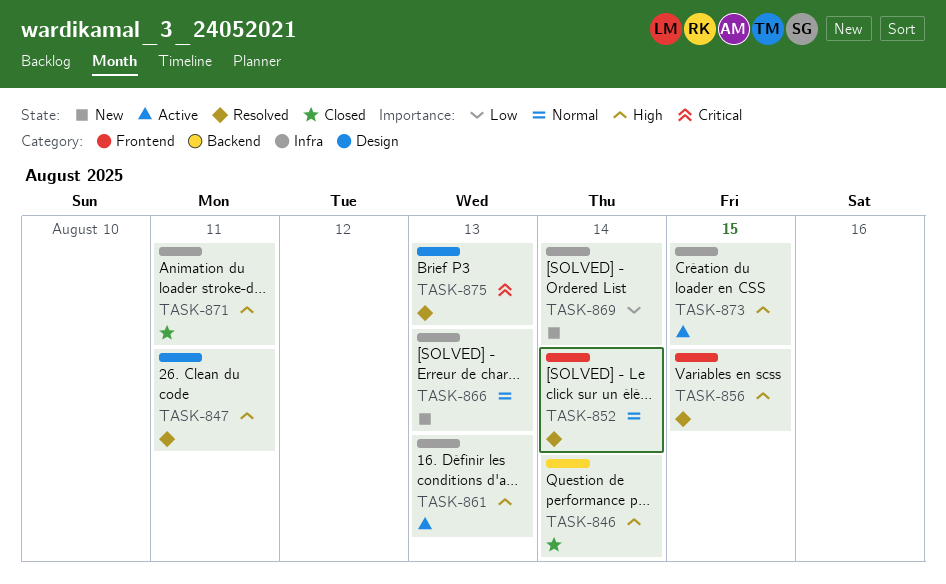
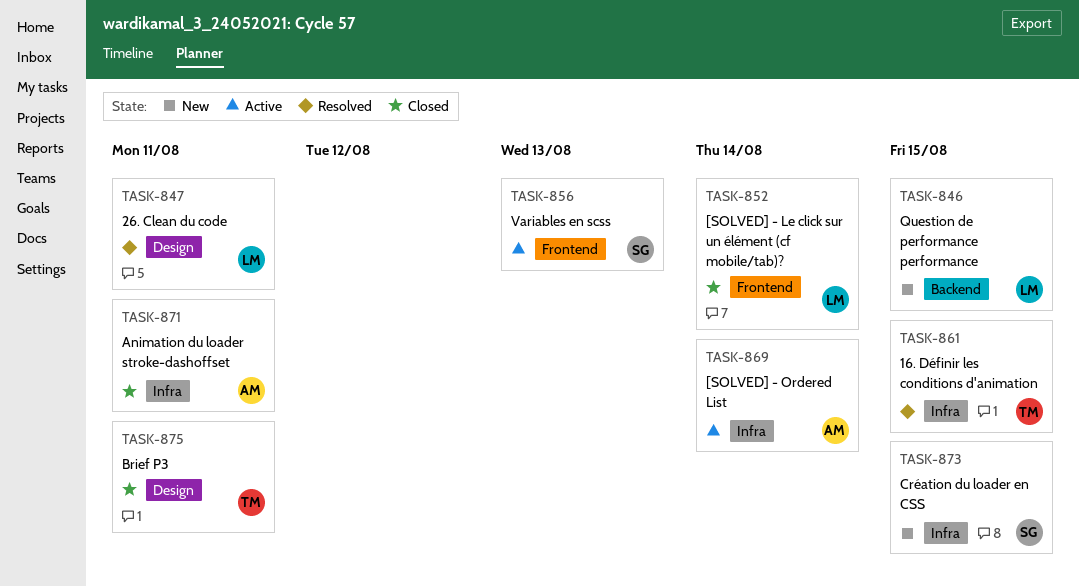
TASK-846, status: Closed -> New
TASK-846, due: Aug 14 -> Aug 15
TASK-852, status: Resolved -> Closed
TASK-856, status: Resolved -> Active
TASK-856, due: Aug 15 -> Aug 13
TASK-861, status: Active -> Resolved
TASK-861, due: Aug 13 -> Aug 15
TASK-866: present -> none
TASK-869, status: New -> Active
TASK-873, status: Active -> New
TASK-875, status: Resolved -> Closed
TASK-875, due: Aug 13 -> Aug 11

